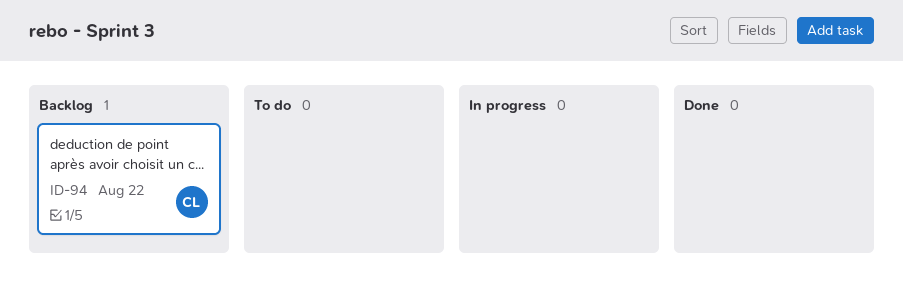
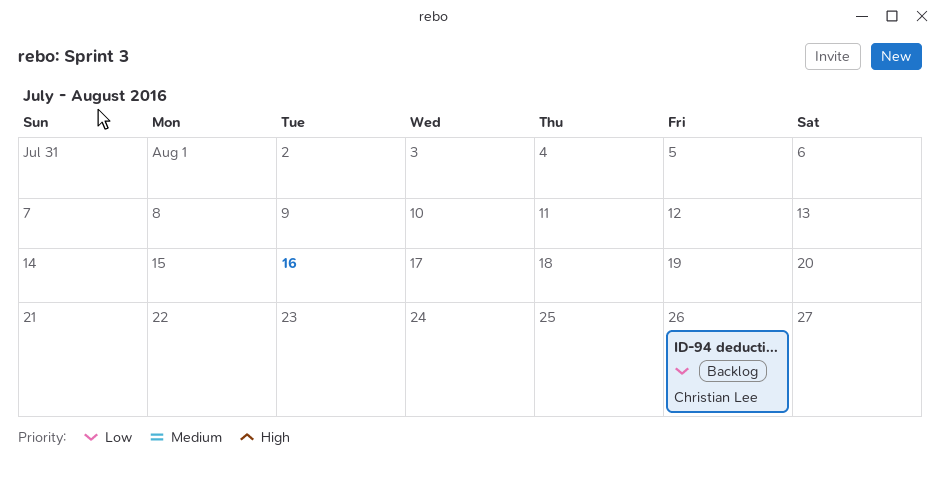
ID-94, due: Aug 22 -> Aug 26

